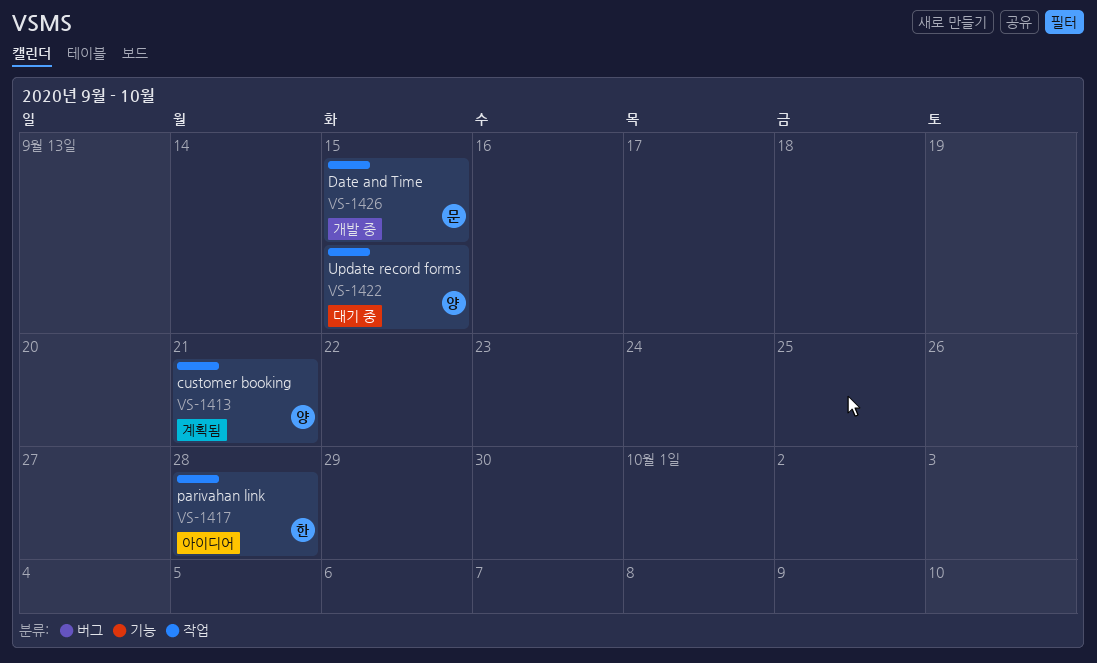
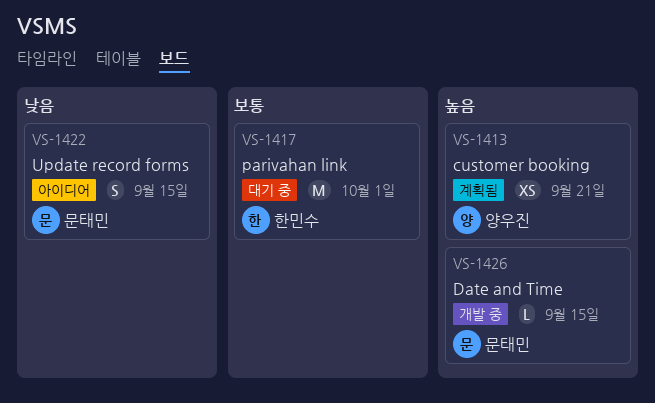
VS-1417, status: 아이디어 -> 대기 중
VS-1417, due: Sep 28 -> Oct 1
VS-1422, status: 대기 중 -> 아이디어
VS-1422, owner: 양우진 -> 문태민

